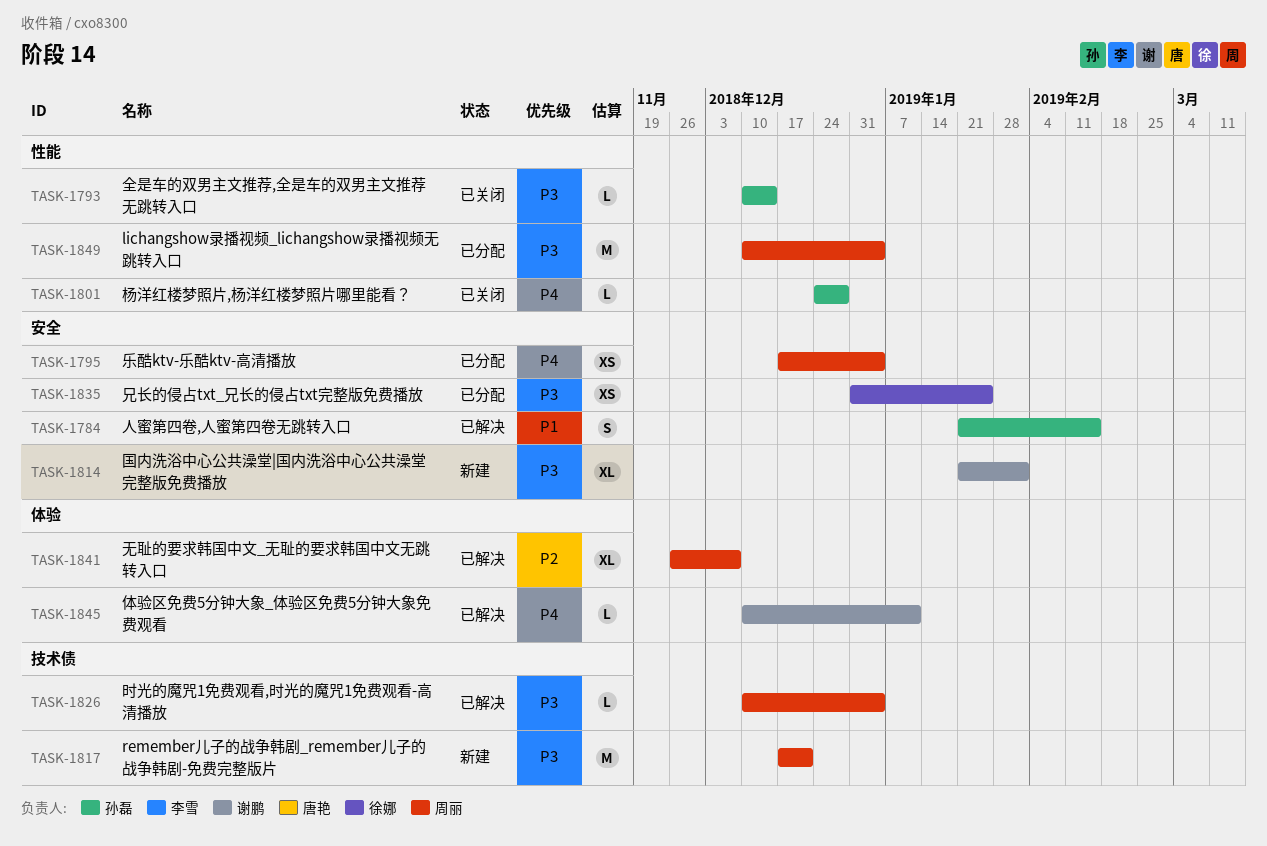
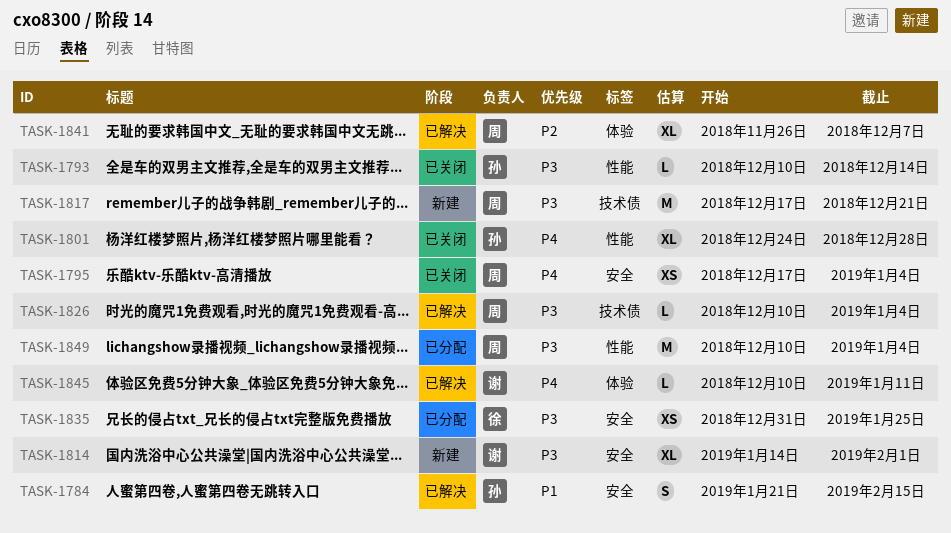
TASK-1795, status: 已分配 -> 已关闭
TASK-1801, estimate: L -> XL
TASK-1814, start: Jan 21 -> Jan 14

